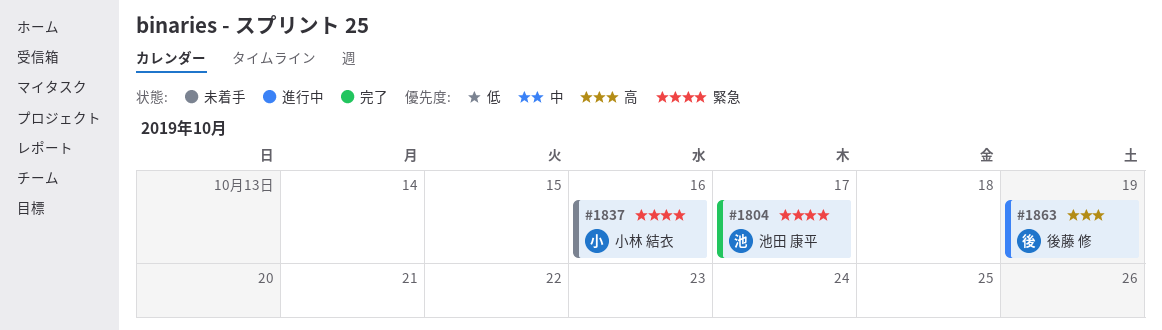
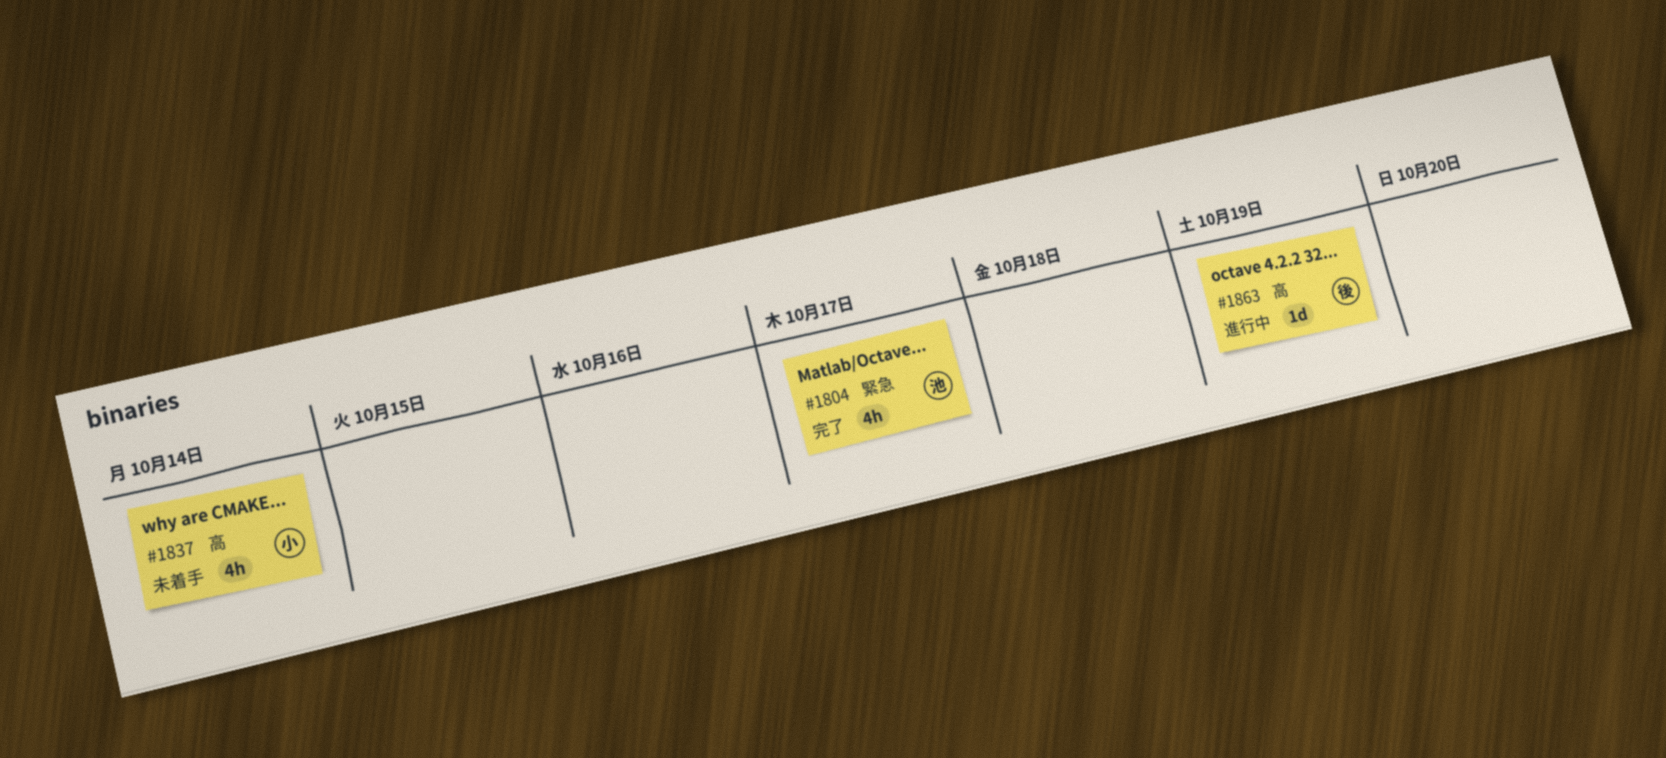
#1837, priority: 緊急 -> 高
#1837, due: Oct 16 -> Oct 14

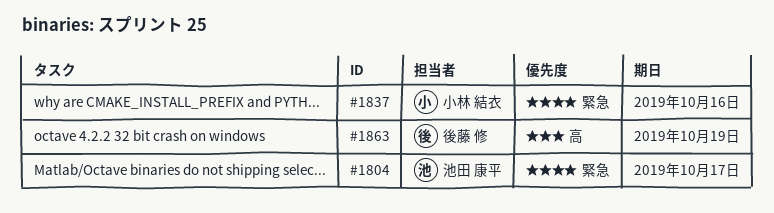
#1837, priority: 高 -> 緊急
#1837, due: Oct 14 -> Oct 16

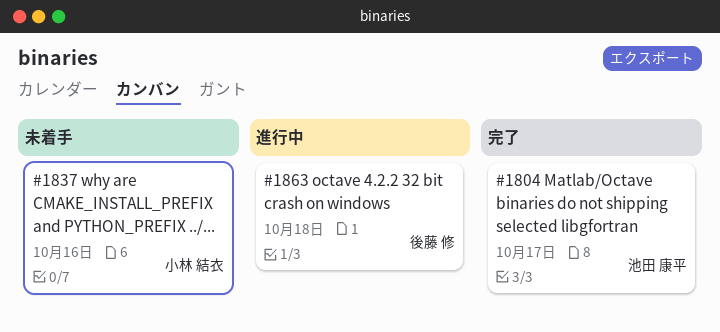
#1863, due: Oct 19 -> Oct 18

